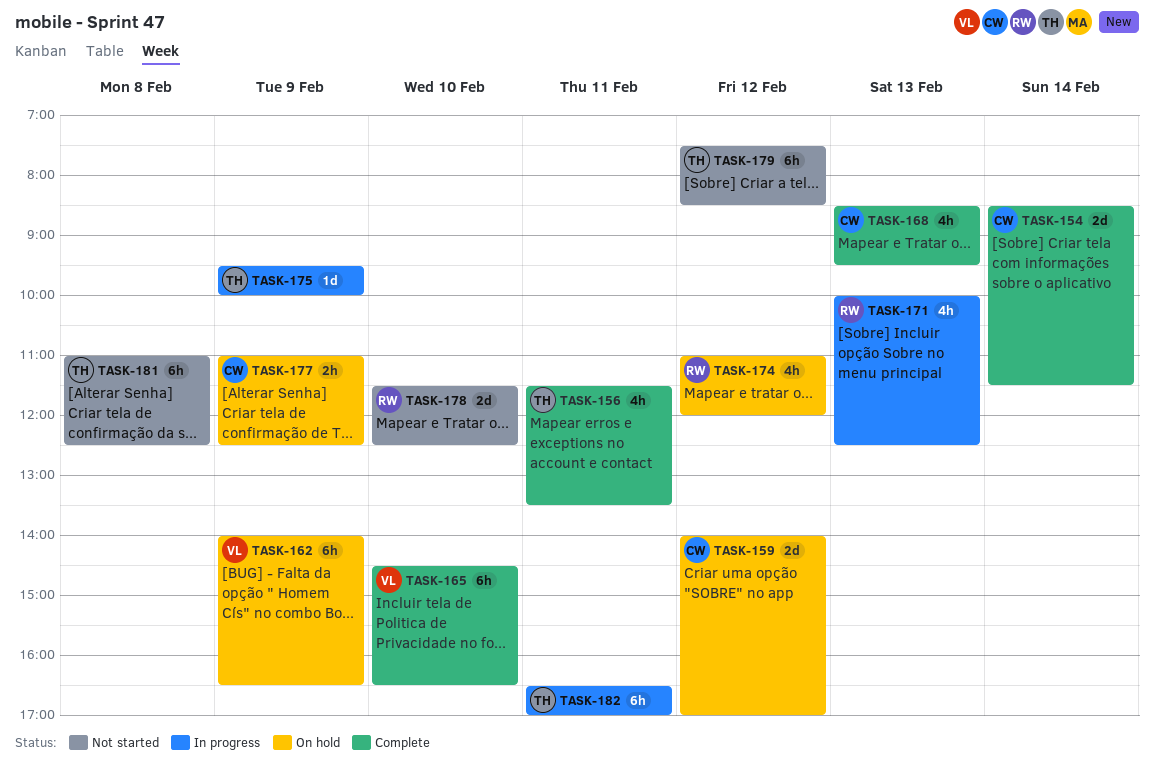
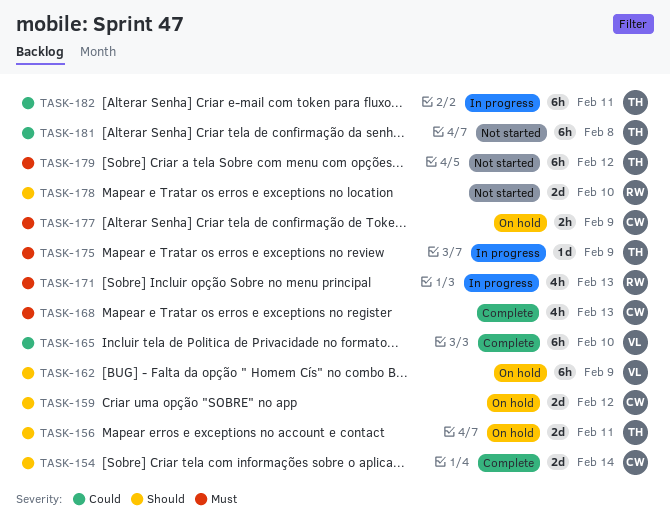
TASK-156, status: Complete -> On hold
TASK-156, estimate: 4h -> 2d
TASK-174: present -> none

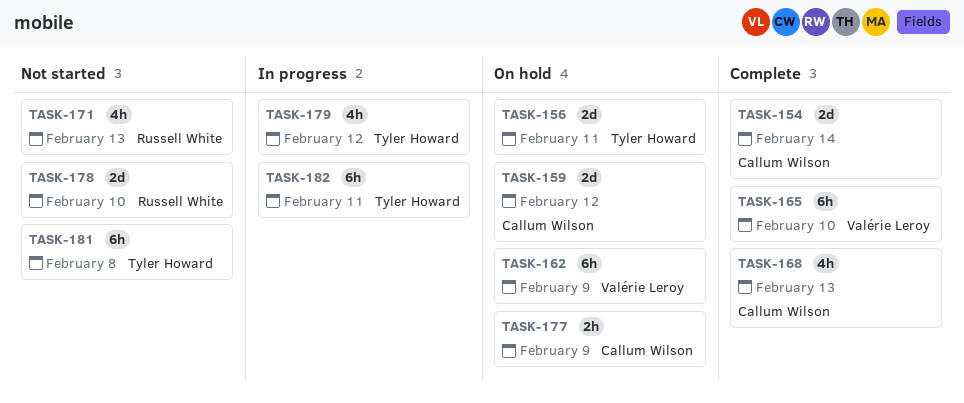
TASK-171, status: In progress -> Not started
TASK-175: present -> none
TASK-179, status: Not started -> In progress
TASK-179, estimate: 6h -> 4h

